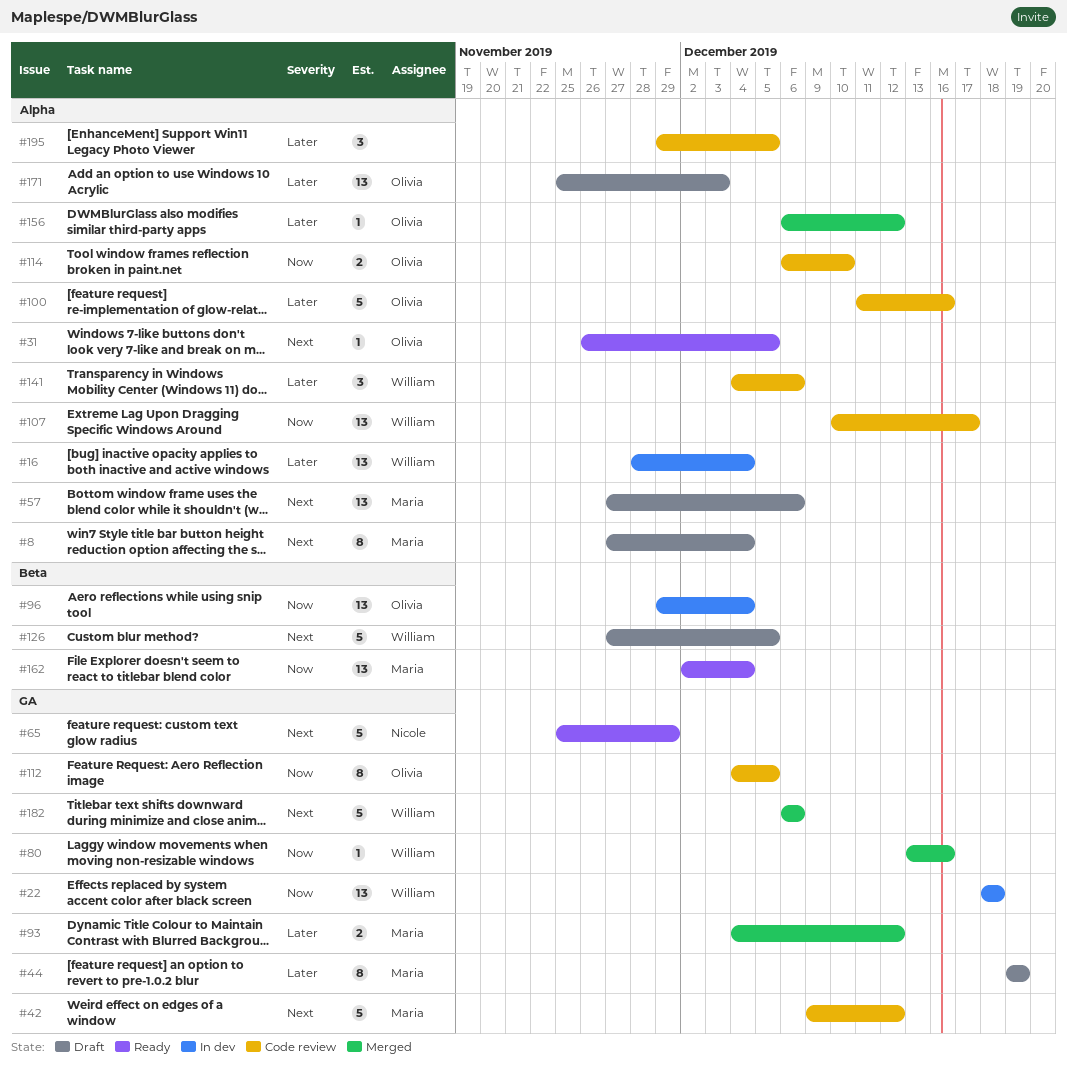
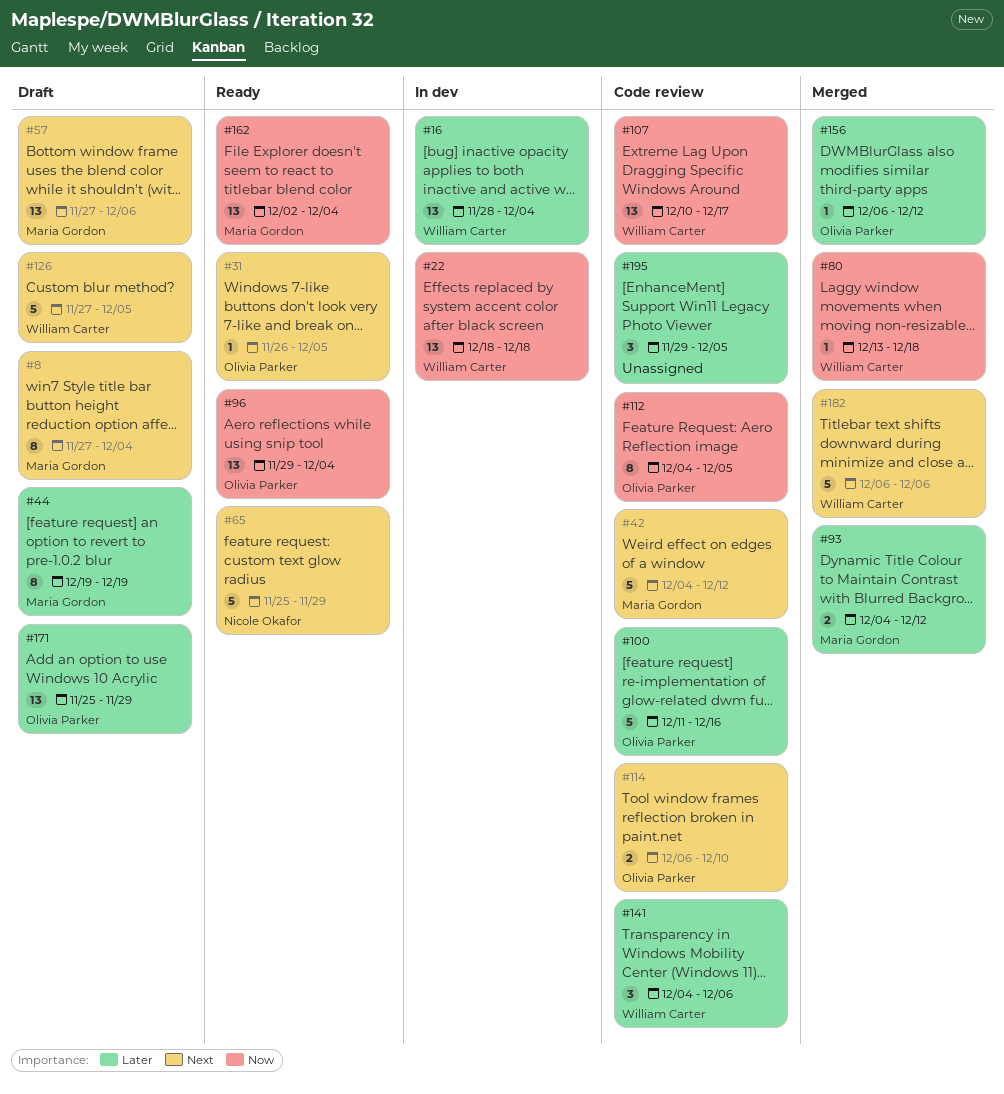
#42, start: Dec 9 -> Dec 4
#80, due: Dec 16 -> Dec 18
#96, status: In dev -> Ready
#114, priority: Now -> Next
#171, due: Dec 3 -> Nov 29

